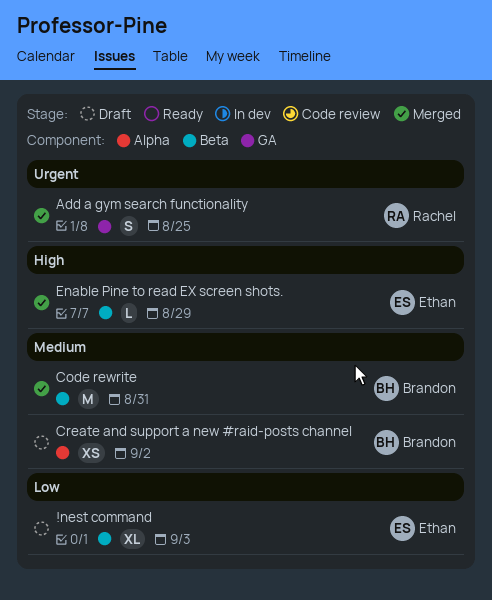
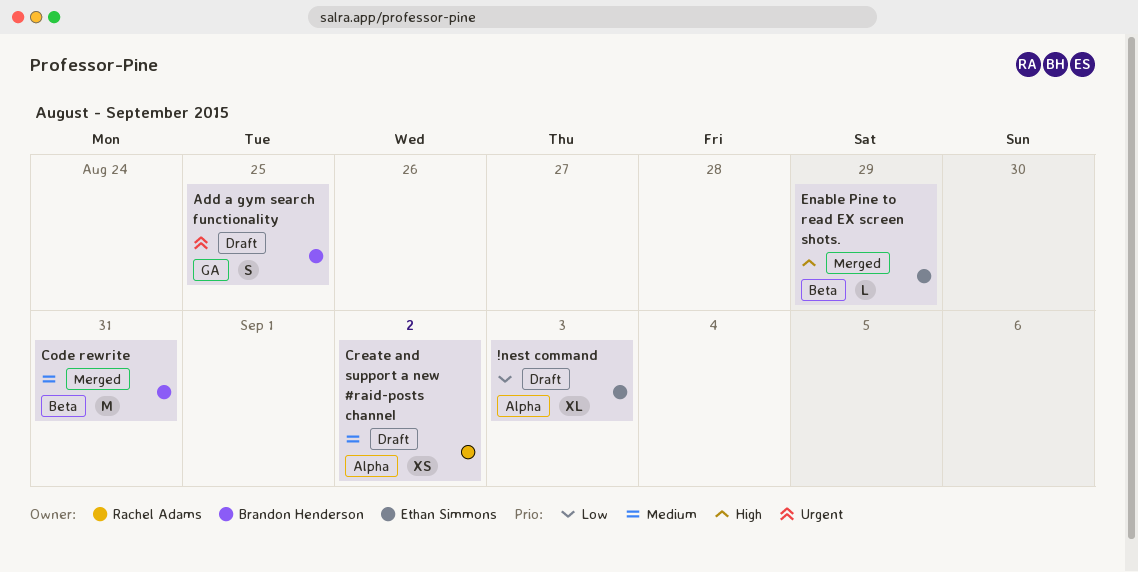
!nest command, label: Beta -> Alpha
Add a gym search functionality, status: Merged -> Draft
Add a gym search functionality, owner: Rachel Adams -> Brandon Henderson
Create and support a new #raid-posts channel, owner: Brandon Henderson -> Rachel Adams

